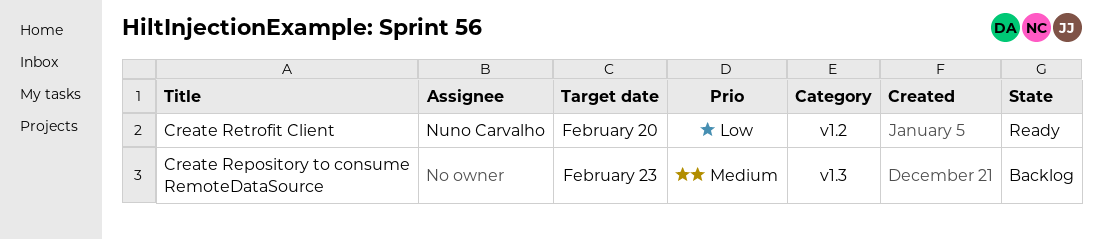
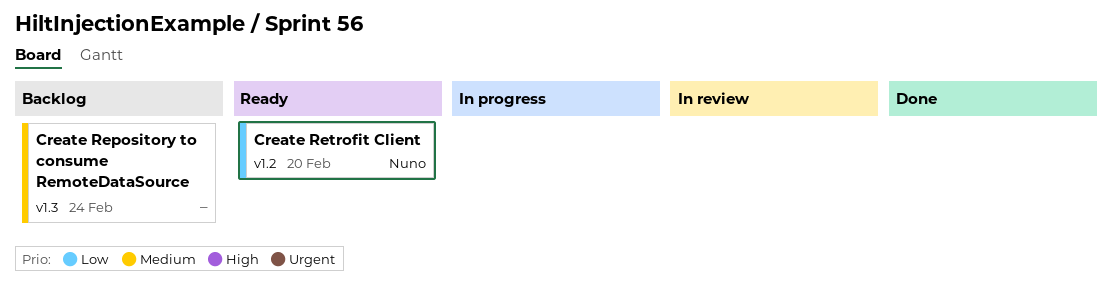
Create Repository to consume RemoteDataSource, due: Feb 23 -> Feb 24

